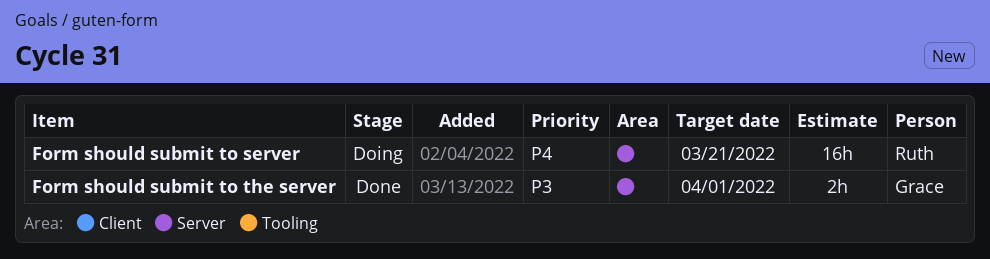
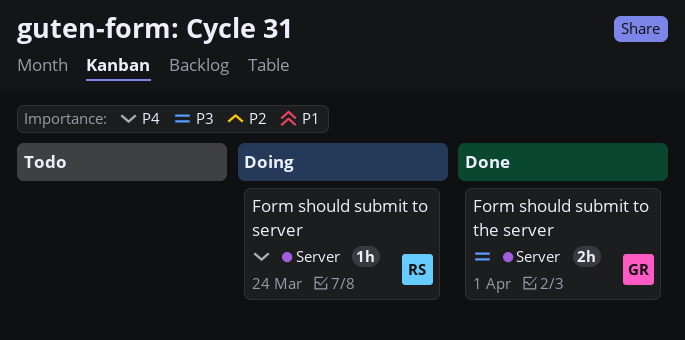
Form should submit to server, estimate: 16h -> 1h
Form should submit to server, due: Mar 21 -> Mar 24

